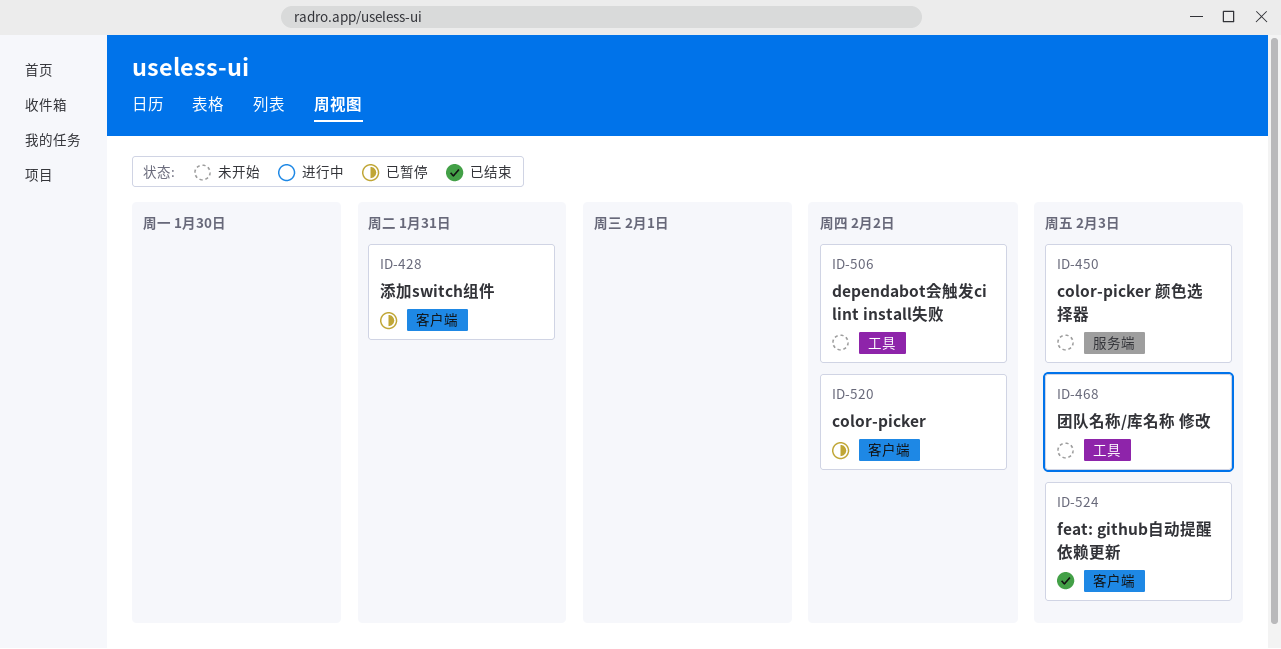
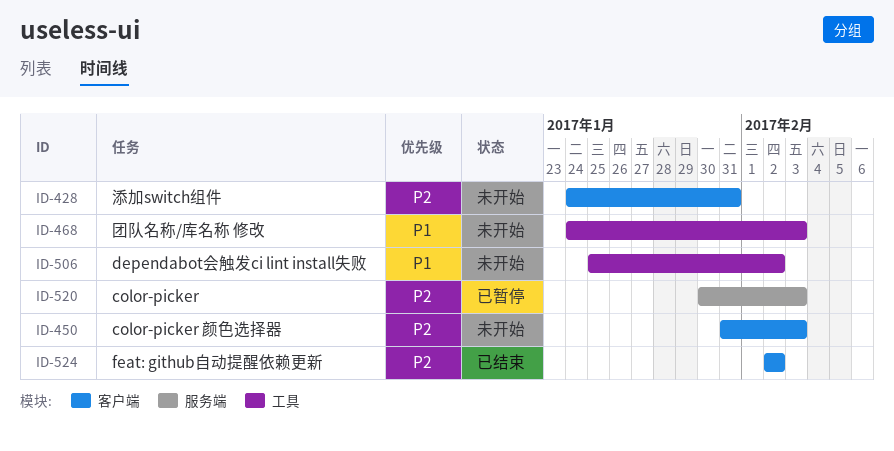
ID-428, status: 已暂停 -> 未开始
ID-450, label: 服务端 -> 客户端
ID-520, label: 客户端 -> 服务端
ID-520, due: Feb 2 -> Feb 3
ID-524, due: Feb 3 -> Feb 2

